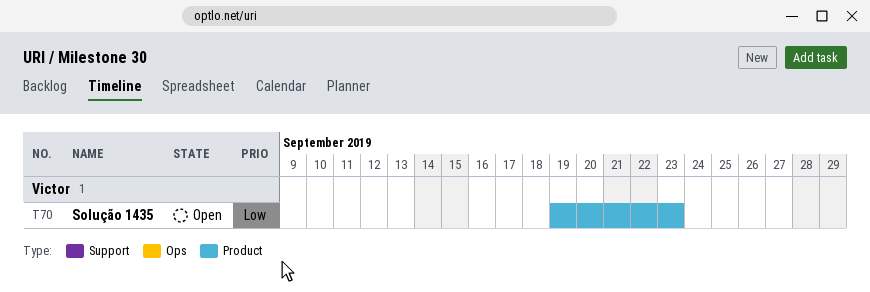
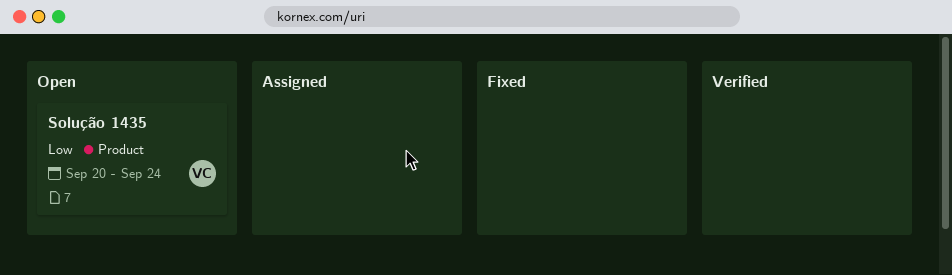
Solução 1435, start: Sep 19 -> Sep 20
Solução 1435, due: Sep 23 -> Sep 24

